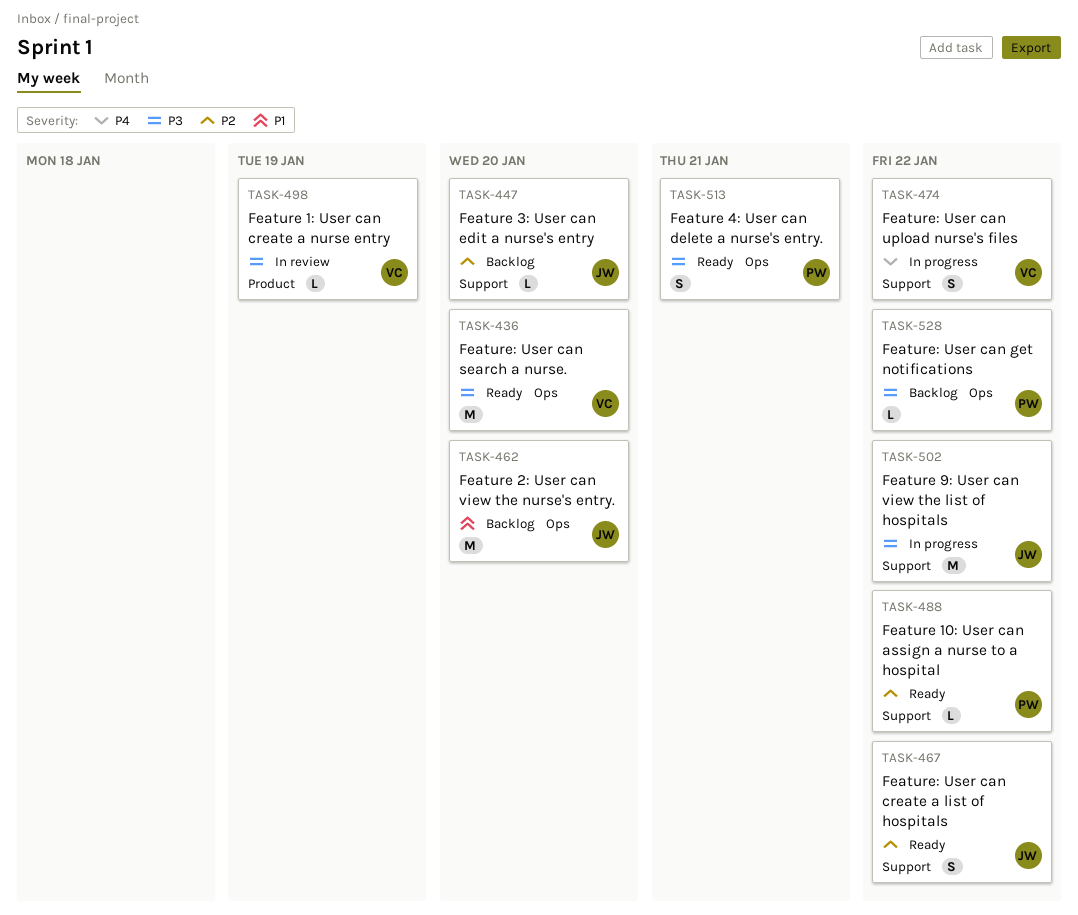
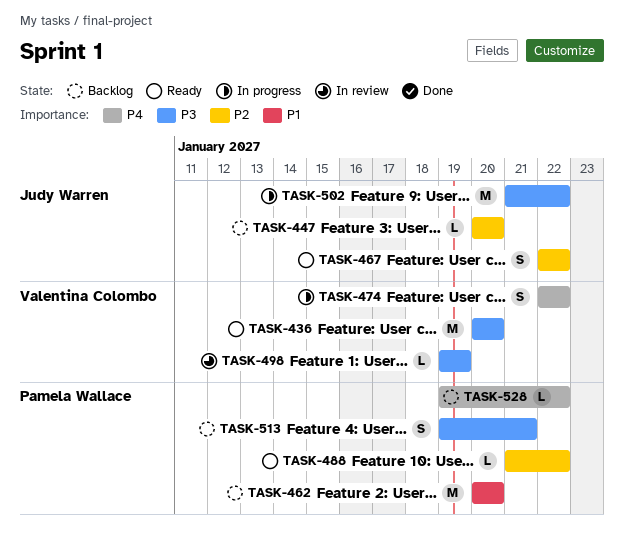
TASK-462, owner: Judy Warren -> Pamela Wallace
TASK-513, status: Ready -> Backlog
TASK-528, priority: P3 -> P4

